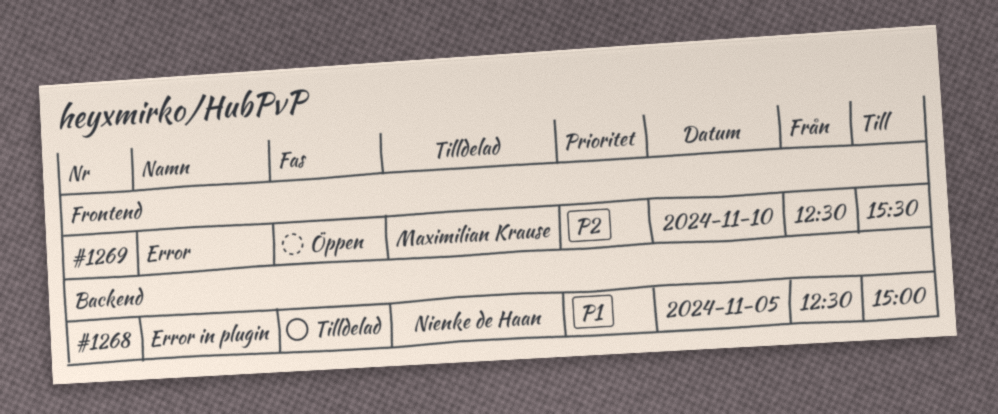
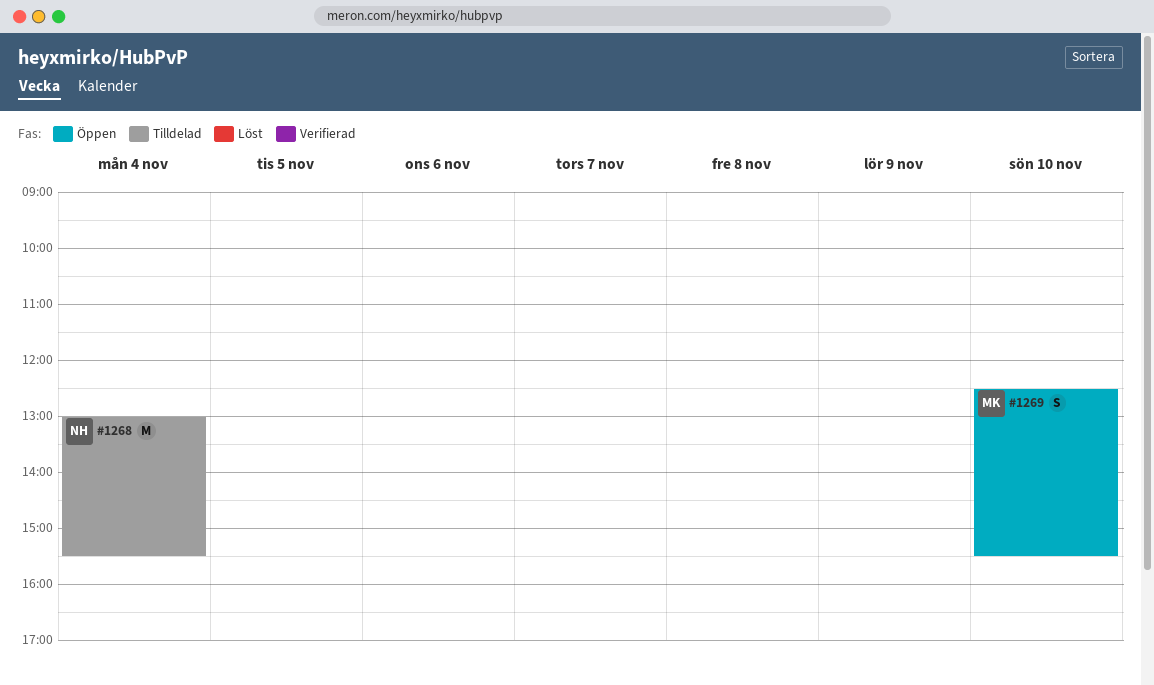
#1268, day: Nov 5 -> Nov 4
#1268, begins: 12:30 -> 13:00
#1268, ends: 15:00 -> 15:30

